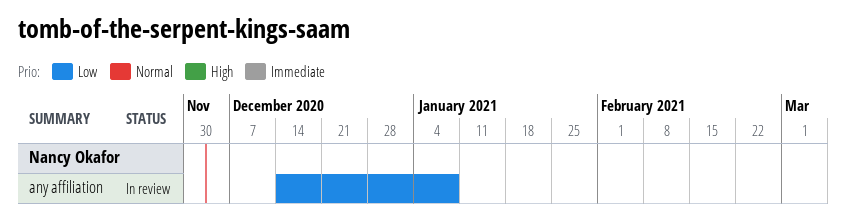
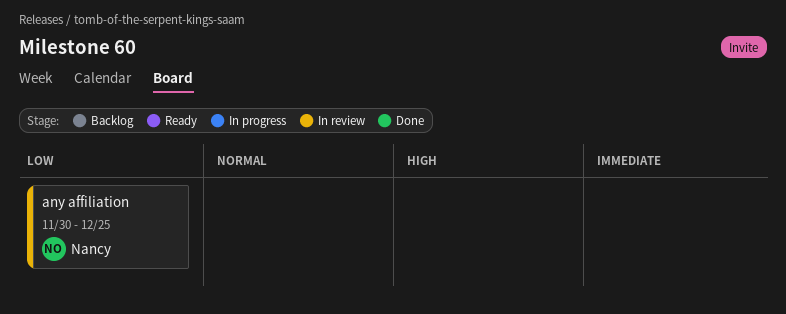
any affiliation, start: Dec 14 -> Nov 30
any affiliation, due: Jan 8 -> Dec 25

